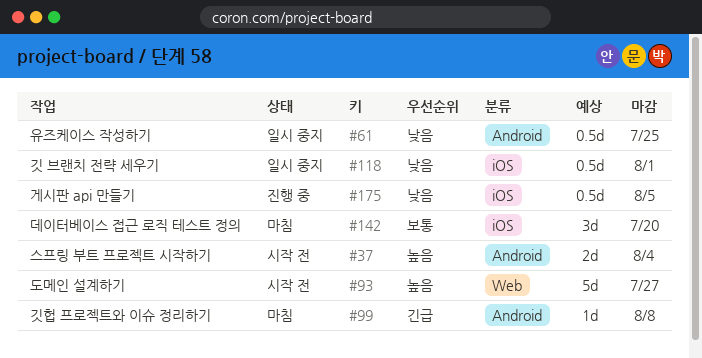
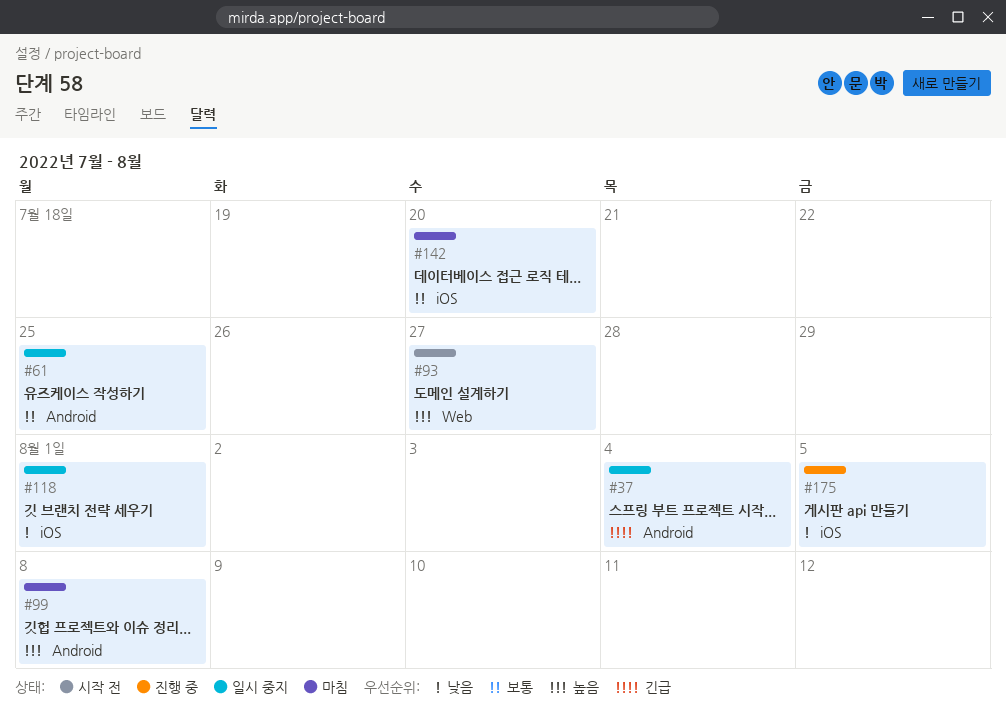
#37, status: 시작 전 -> 일시 중지
#37, priority: 높음 -> 긴급
#61, priority: 낮음 -> 보통
#99, priority: 긴급 -> 높음

